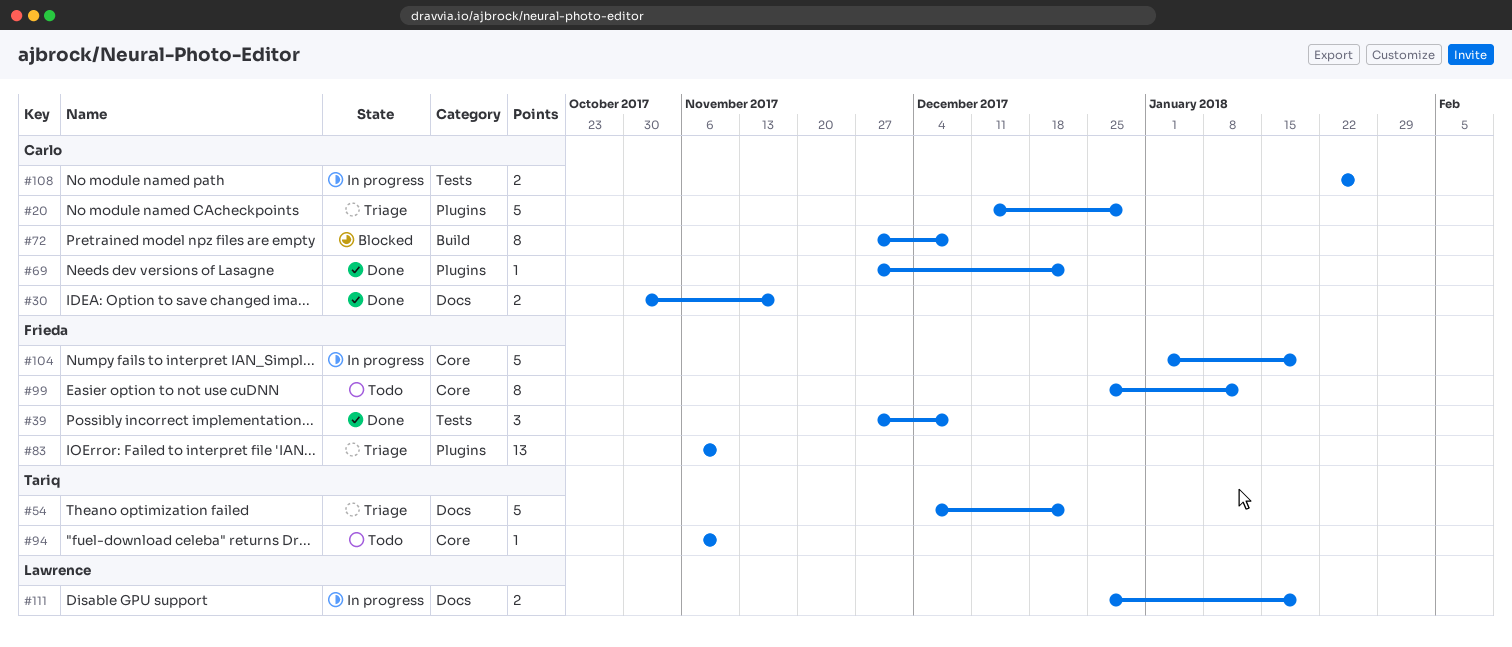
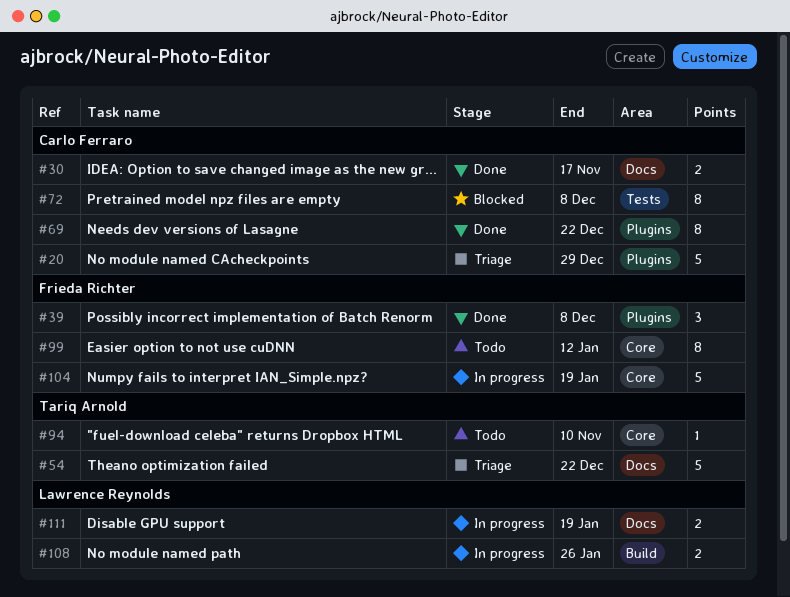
#39, label: Tests -> Plugins
#69, estimate: 1 -> 8
#72, label: Build -> Tests
#83: present -> none
#108, owner: Carlo Ferraro -> Lawrence Reynolds
#108, label: Tests -> Build

